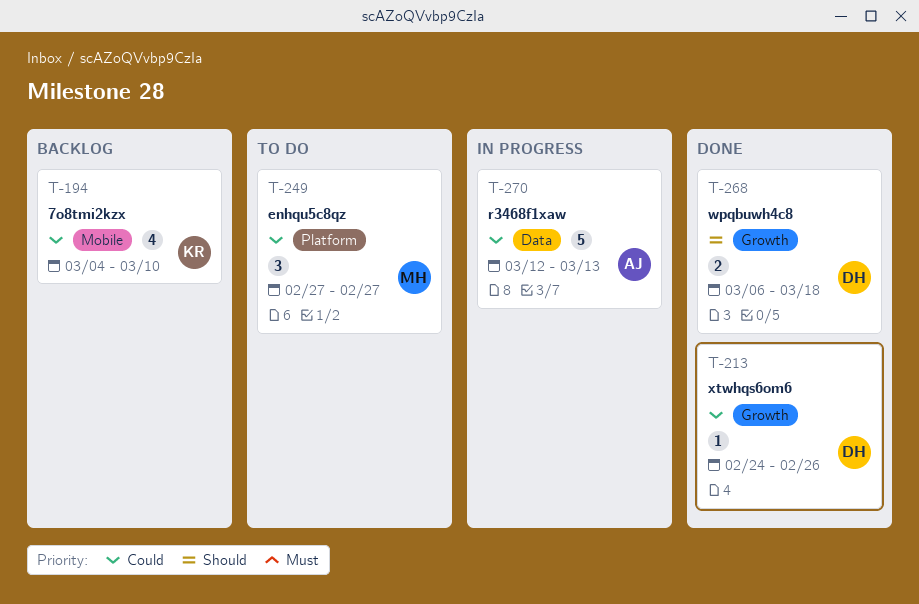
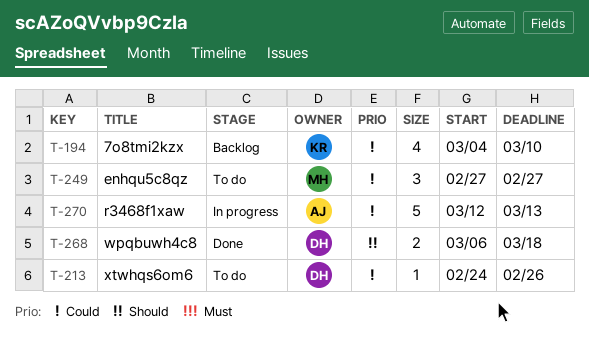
T-213, status: Done -> To do

